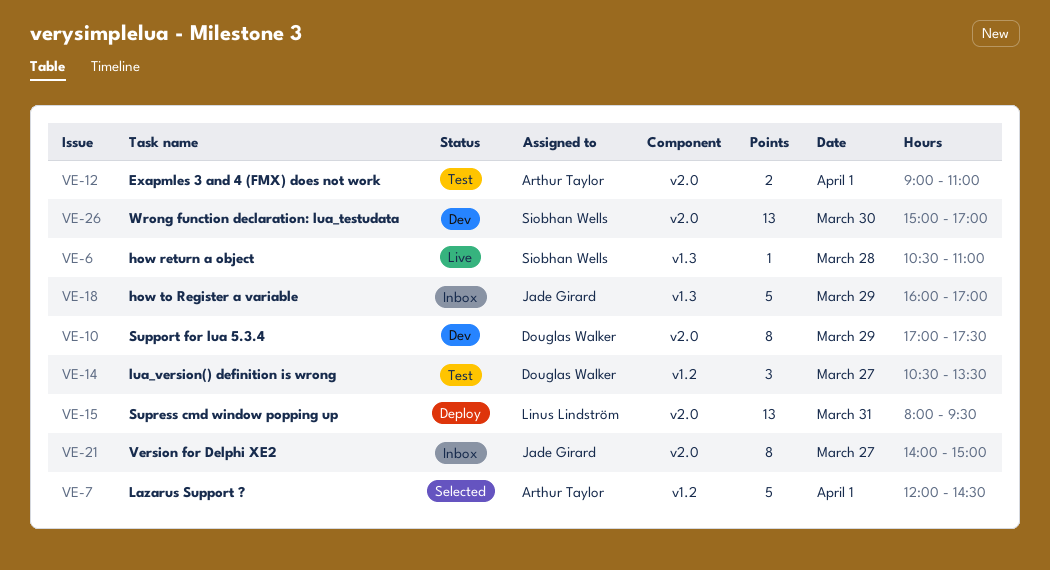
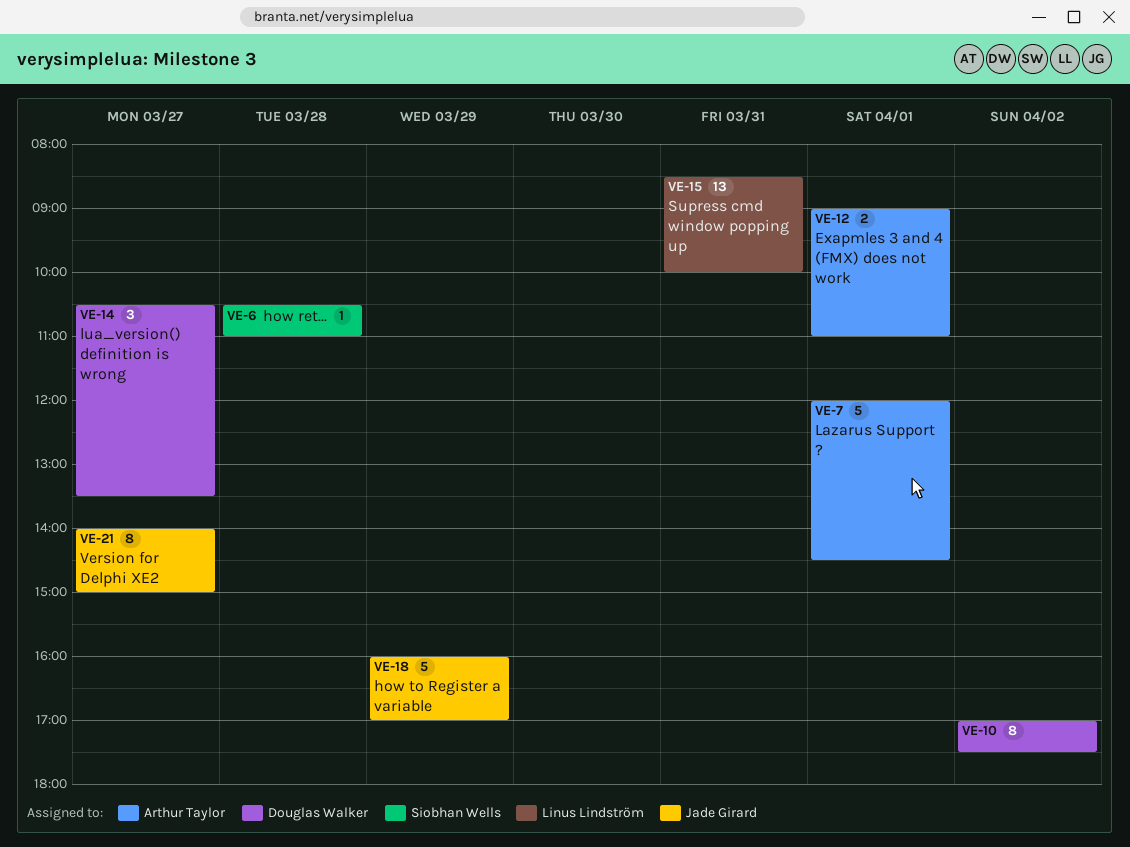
VE-10, day: Mar 29 -> Apr 2
VE-15, begins: 08:00 -> 08:30
VE-15, ends: 09:30 -> 10:00
VE-26: present -> none

